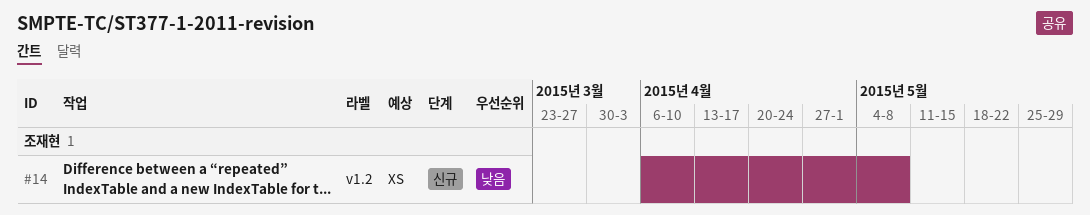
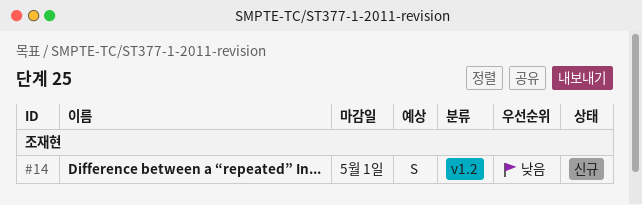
#14, estimate: XS -> S
#14, due: May 8 -> May 1

